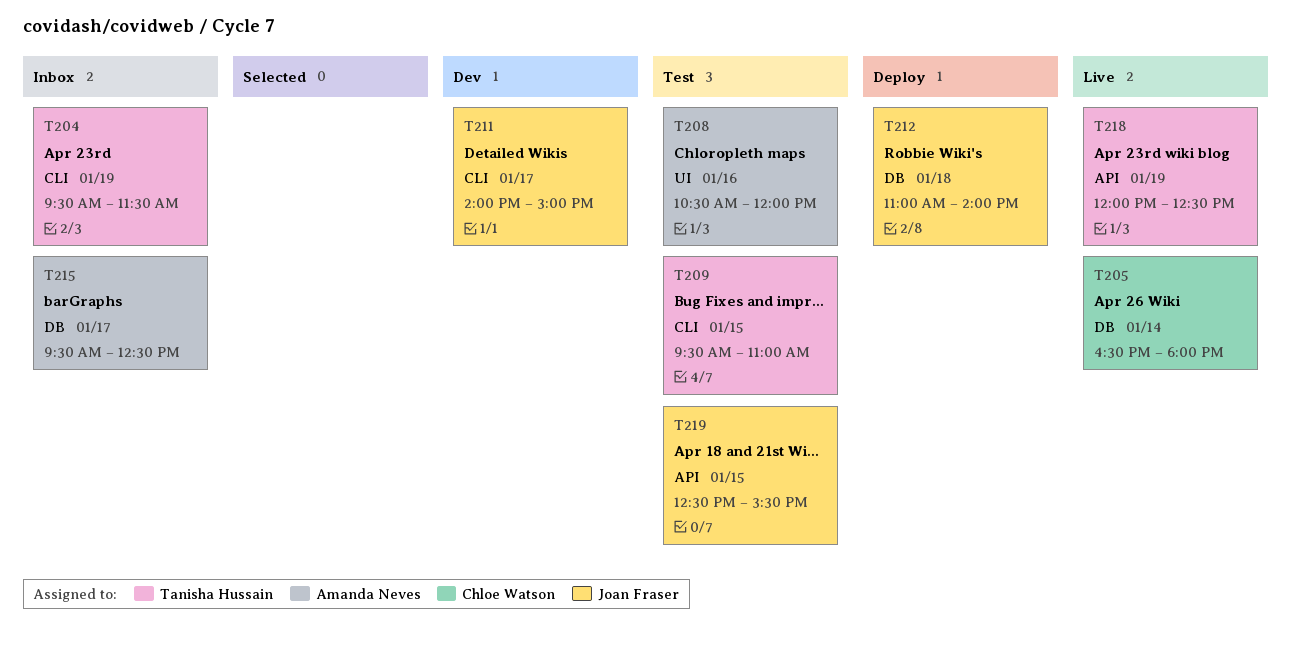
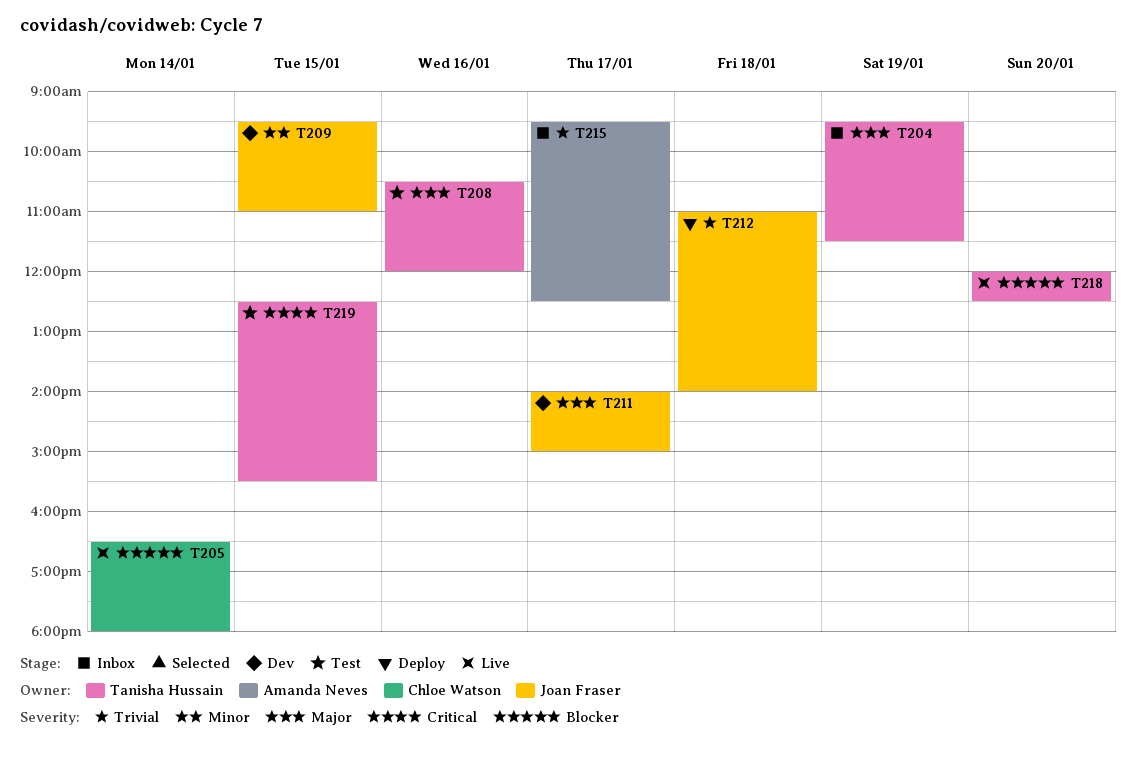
T208, owner: Amanda Neves -> Tanisha Hussain
T209, status: Test -> Dev
T209, owner: Tanisha Hussain -> Joan Fraser
T218, day: Jan 19 -> Jan 20
T219, owner: Joan Fraser -> Tanisha Hussain

